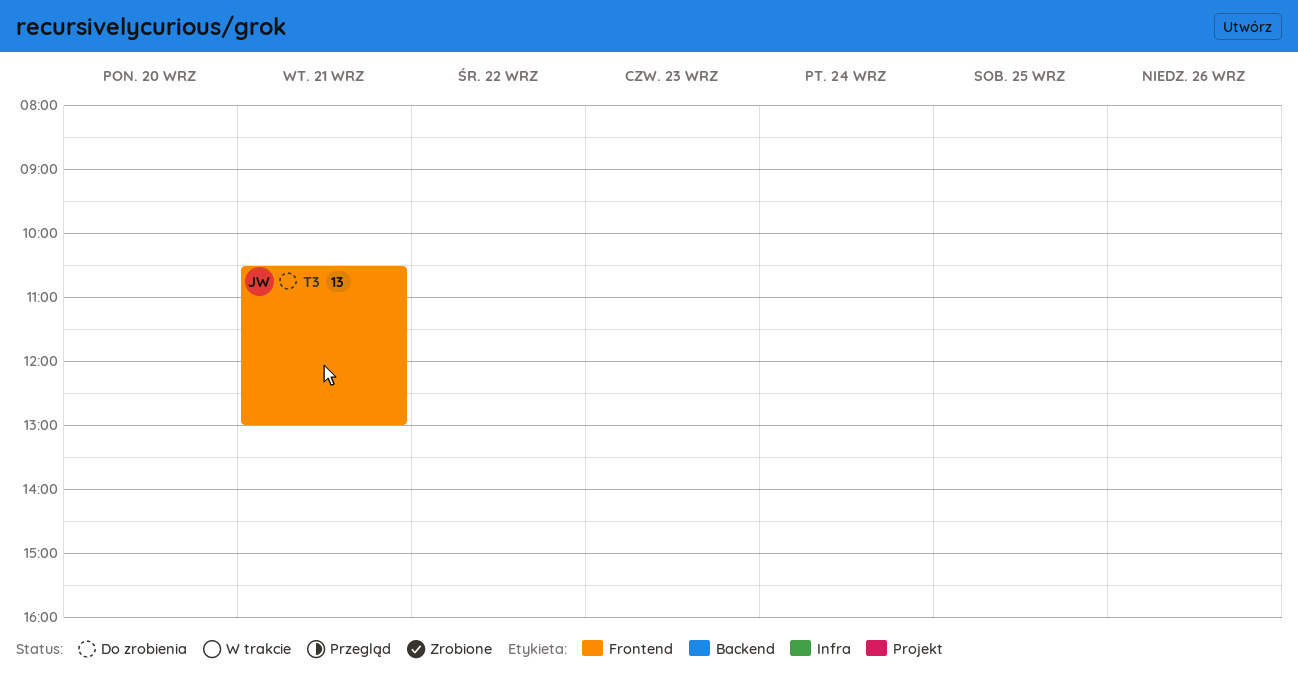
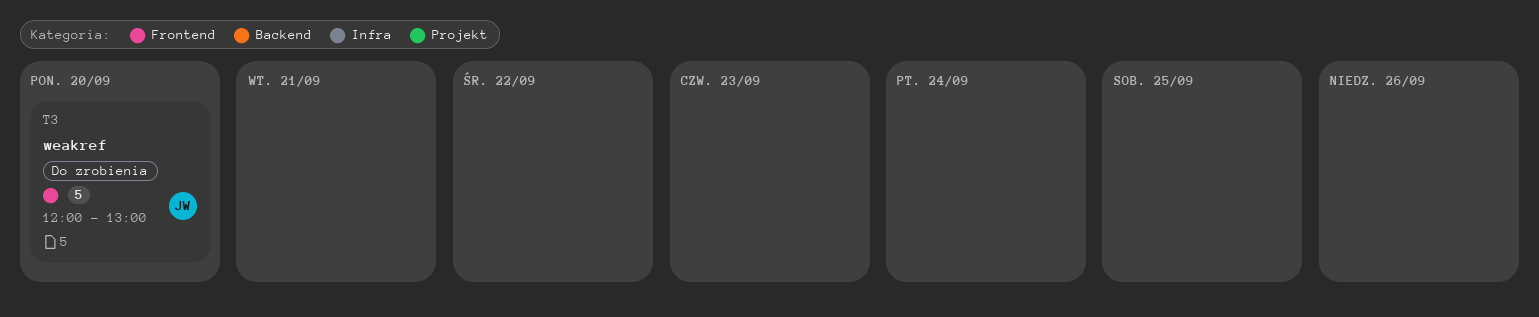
T3, estimate: 13 -> 5
T3, day: Sep 21 -> Sep 20
T3, begins: 10:30 -> 12:00

